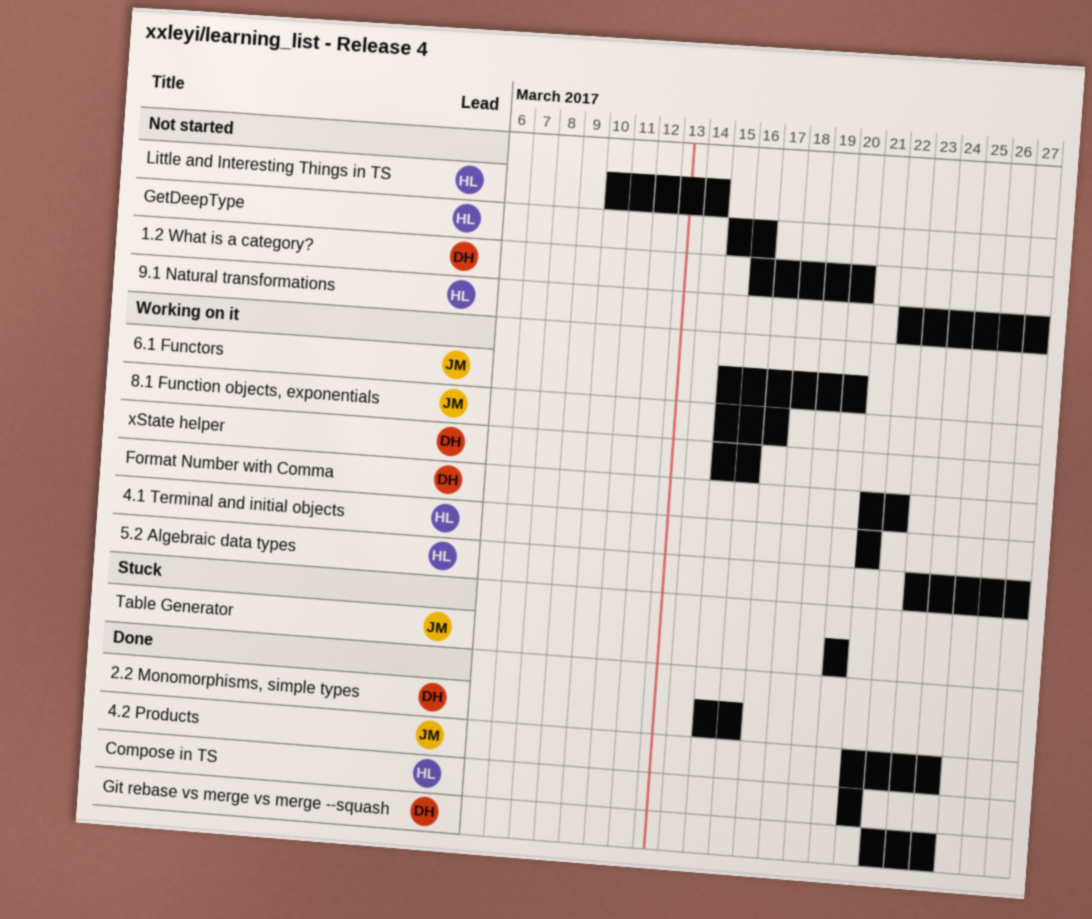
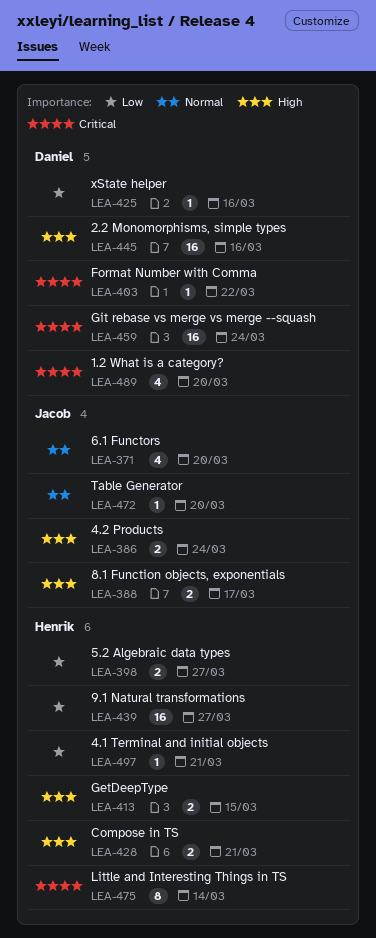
GetDeepType, due: Mar 16 -> Mar 15

